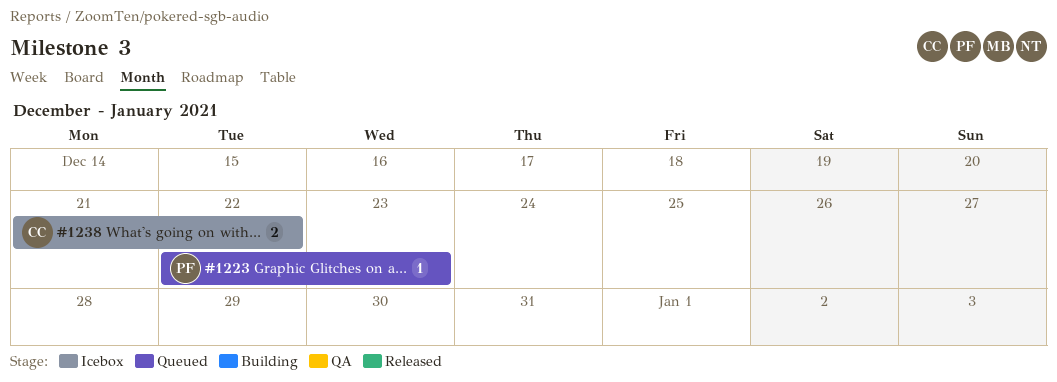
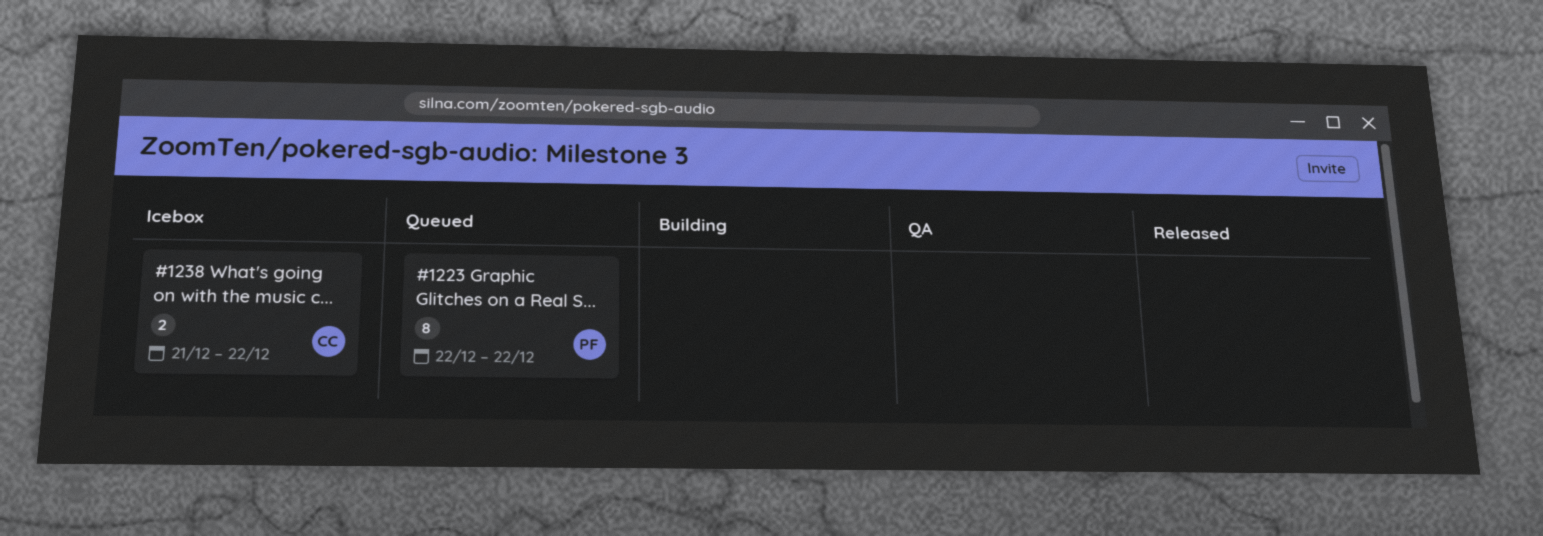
#1223, estimate: 1 -> 8
#1223, due: Dec 23 -> Dec 22

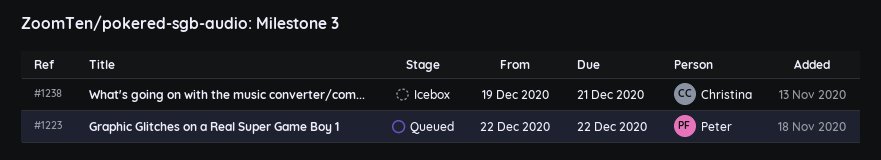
#1238, start: Dec 21 -> Dec 19
#1238, due: Dec 22 -> Dec 21

